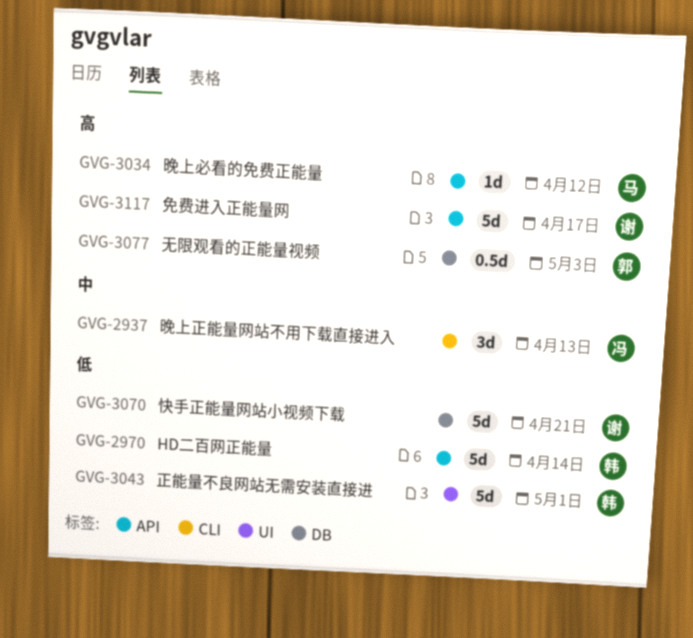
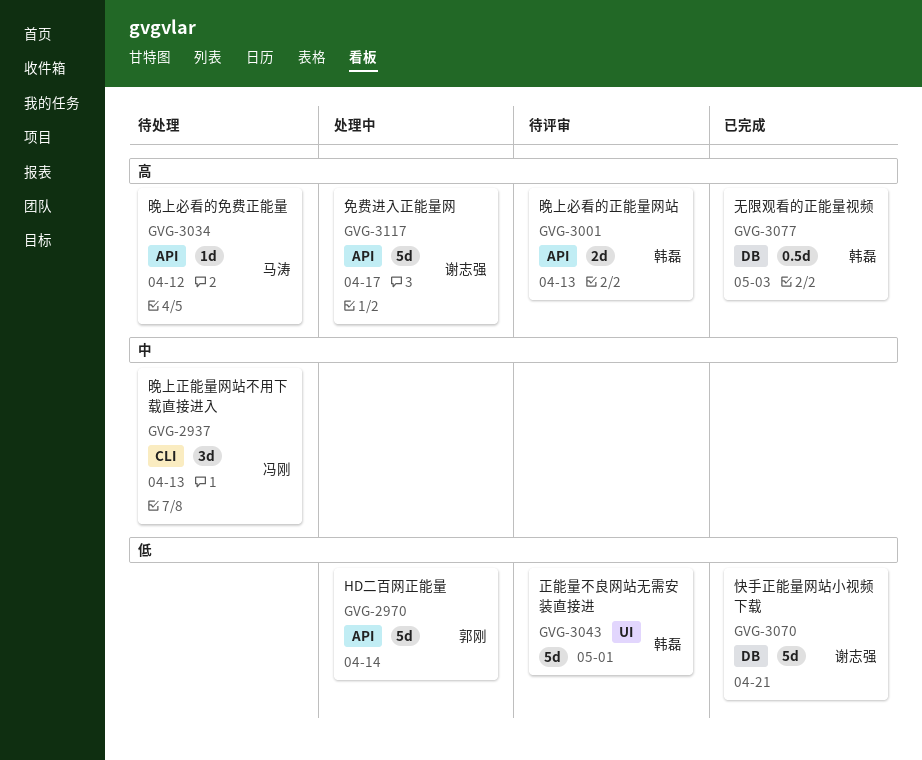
GVG-2970, owner: 韩磊 -> 郭刚
GVG-3001: none -> present
GVG-3077, owner: 郭刚 -> 韩磊

